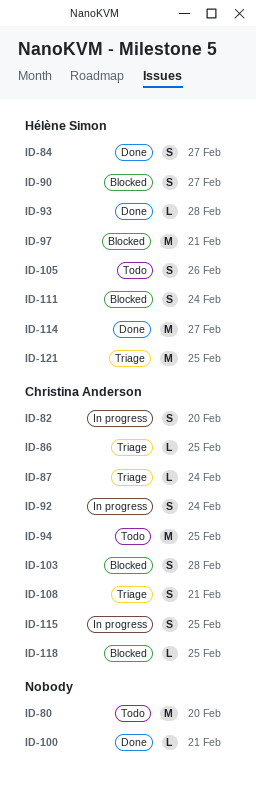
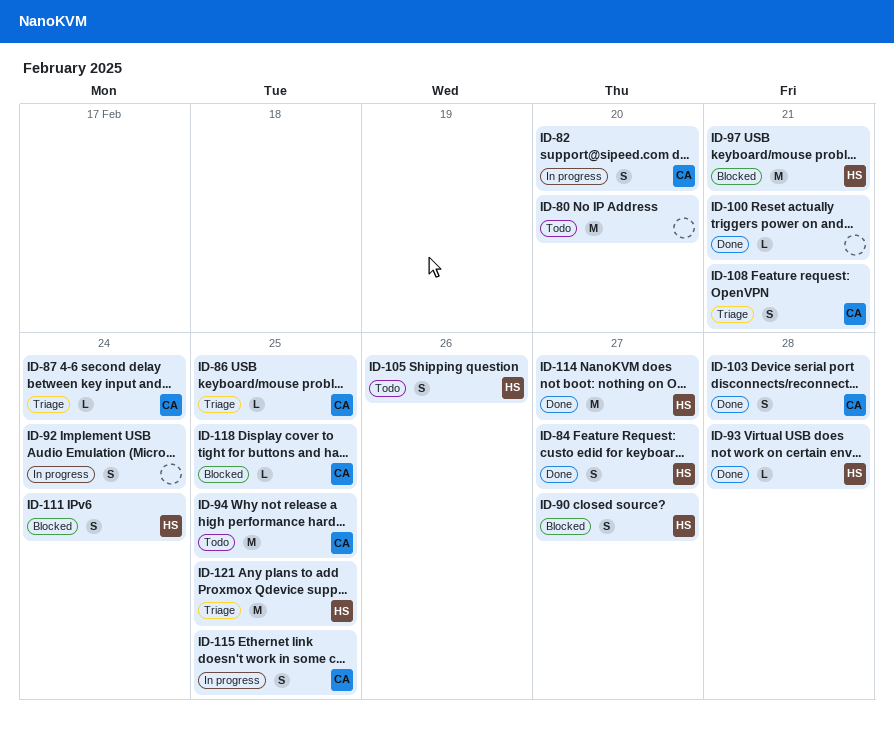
ID-92, owner: Christina Anderson -> none
ID-103, status: Blocked -> Done

